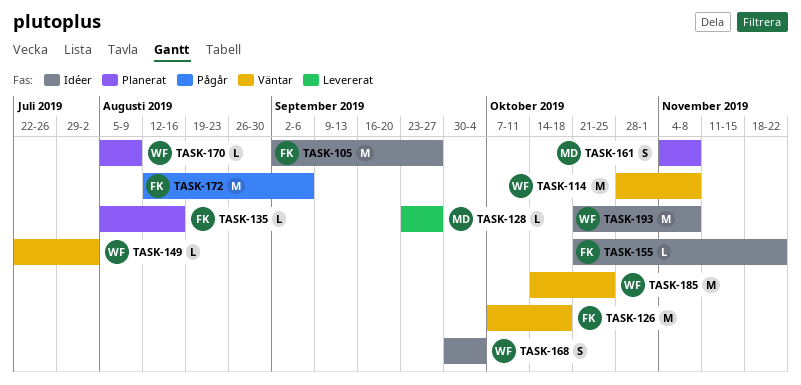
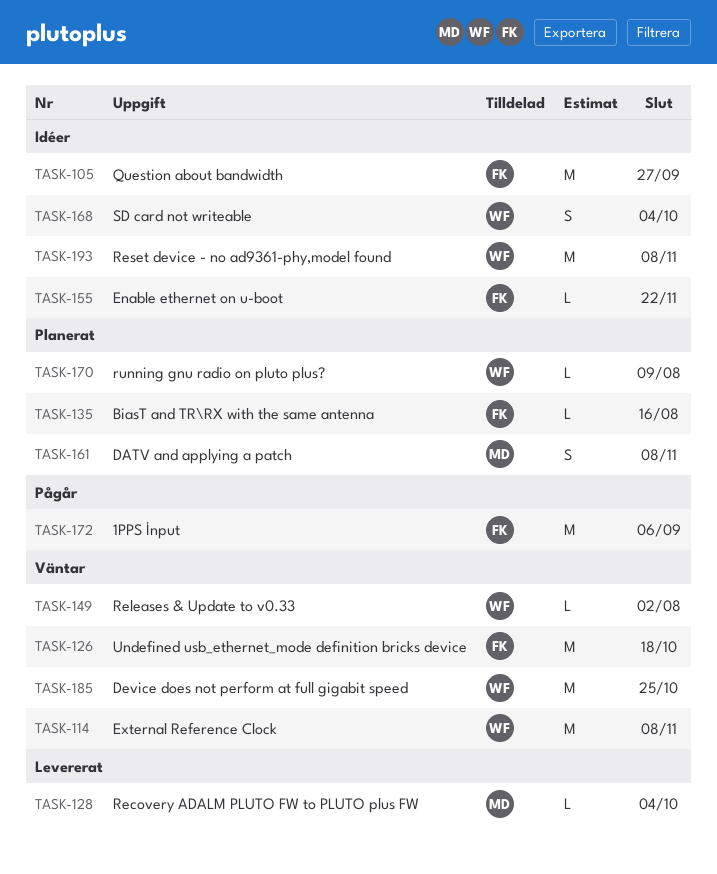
TASK-128, due: Sep 27 -> Oct 4

